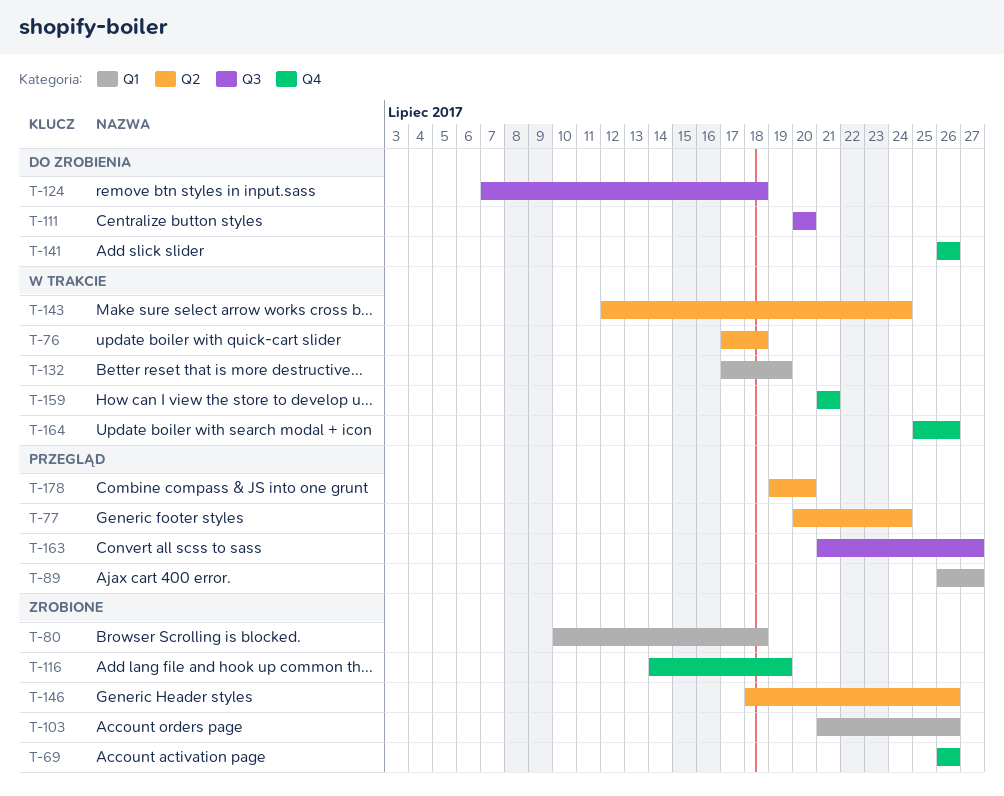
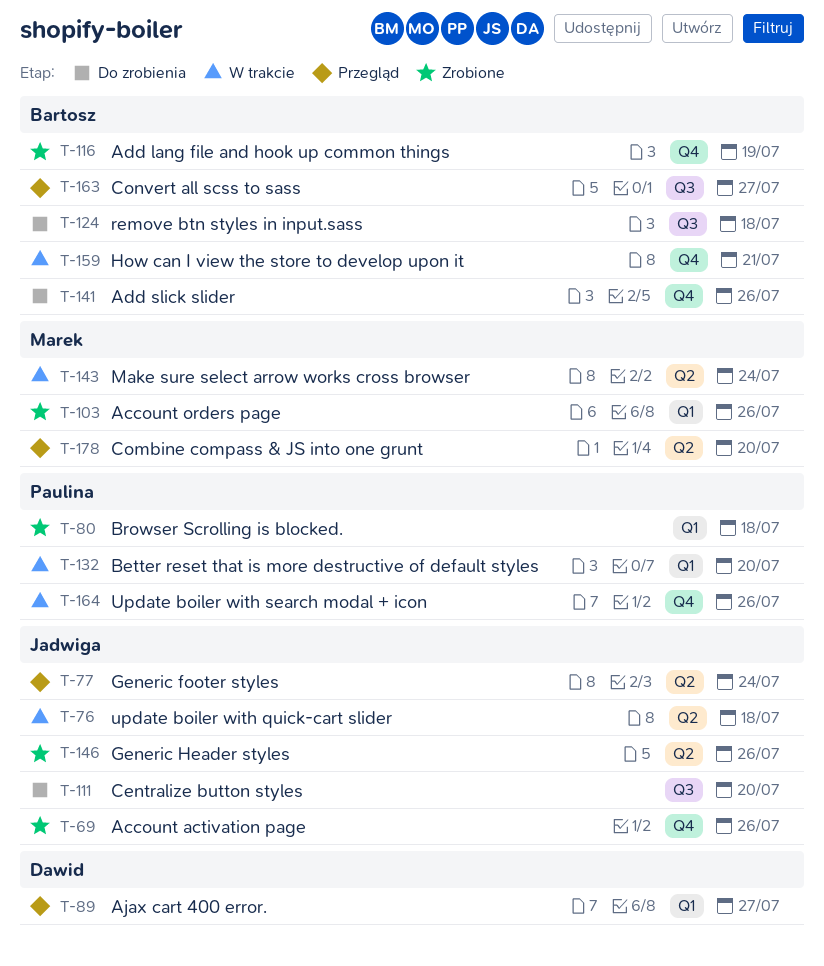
T-132, due: Jul 19 -> Jul 20

